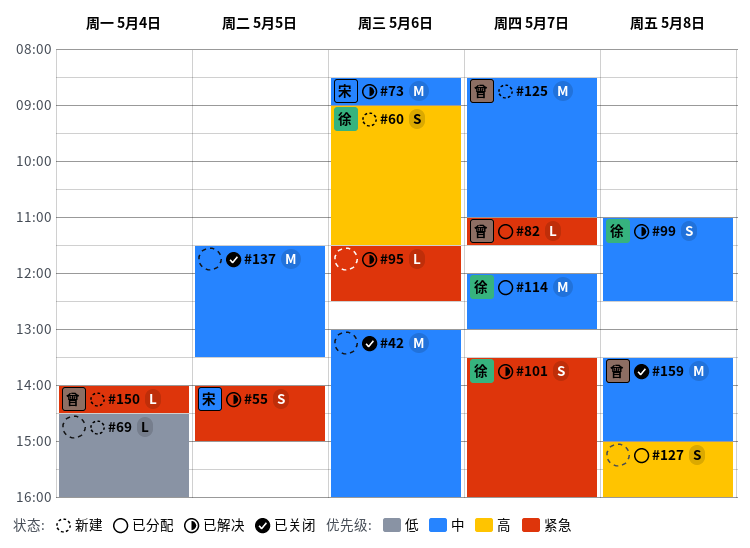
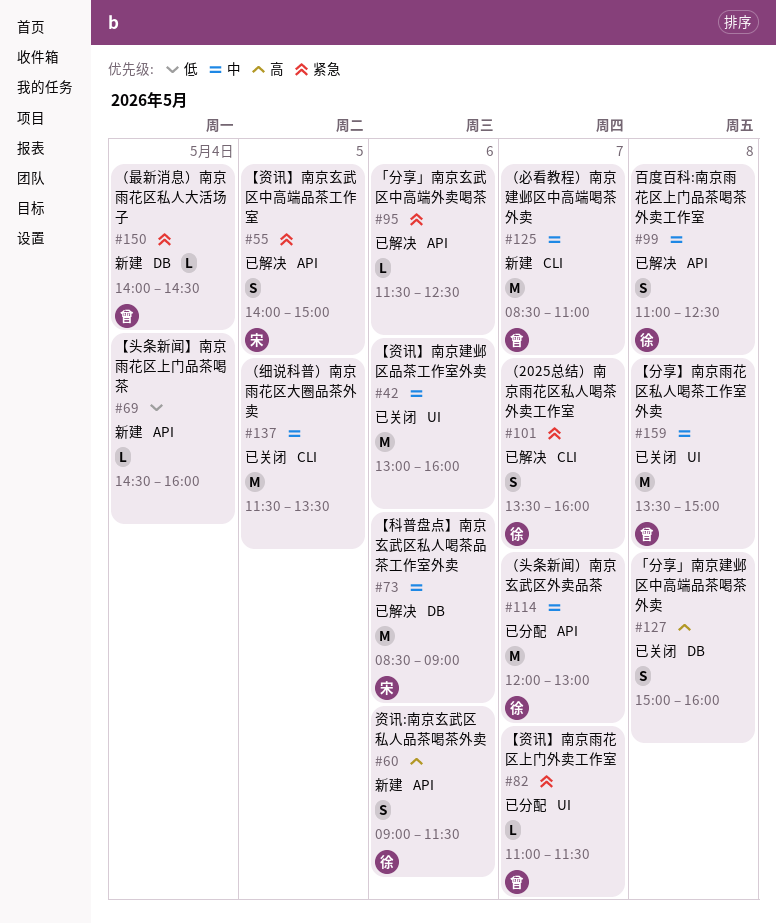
#127, status: 已分配 -> 已关闭

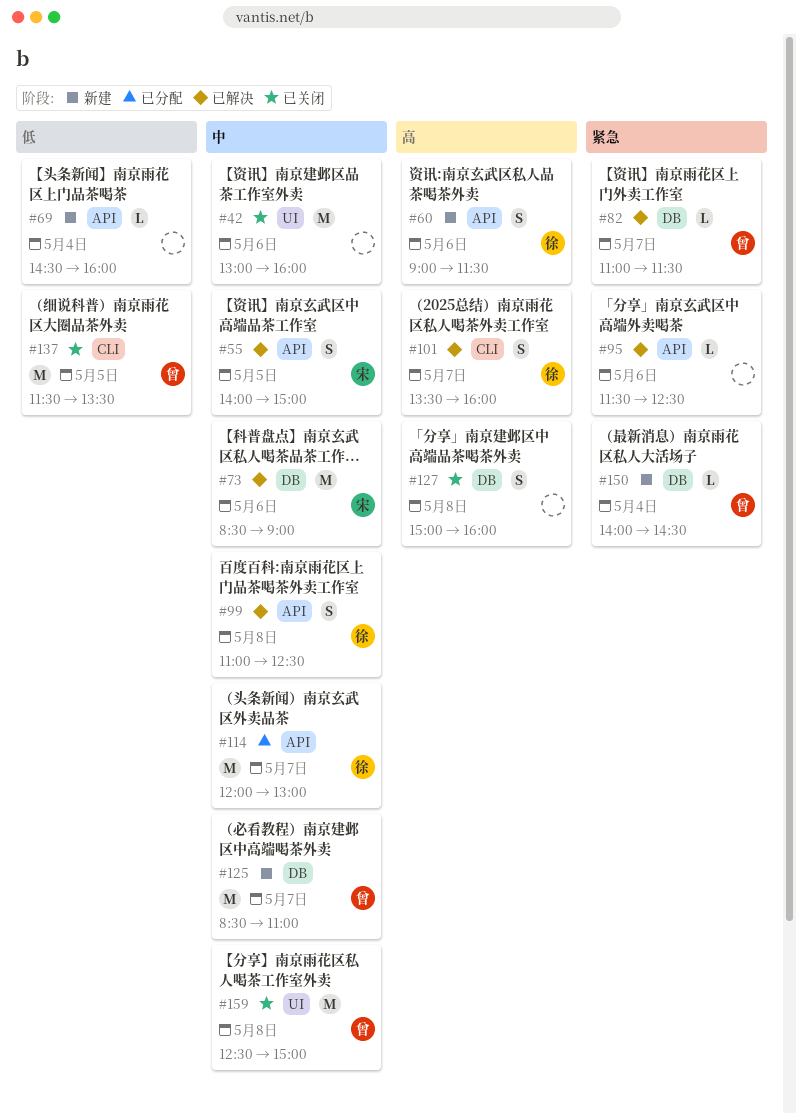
#55, priority: 紧急 -> 中
#82, status: 已分配 -> 已解决
#82, label: UI -> DB
#101, priority: 紧急 -> 高
#125, label: CLI -> DB
#137, owner: none -> 曾
#137, priority: 中 -> 低
#159, begins: 13:30 -> 12:30

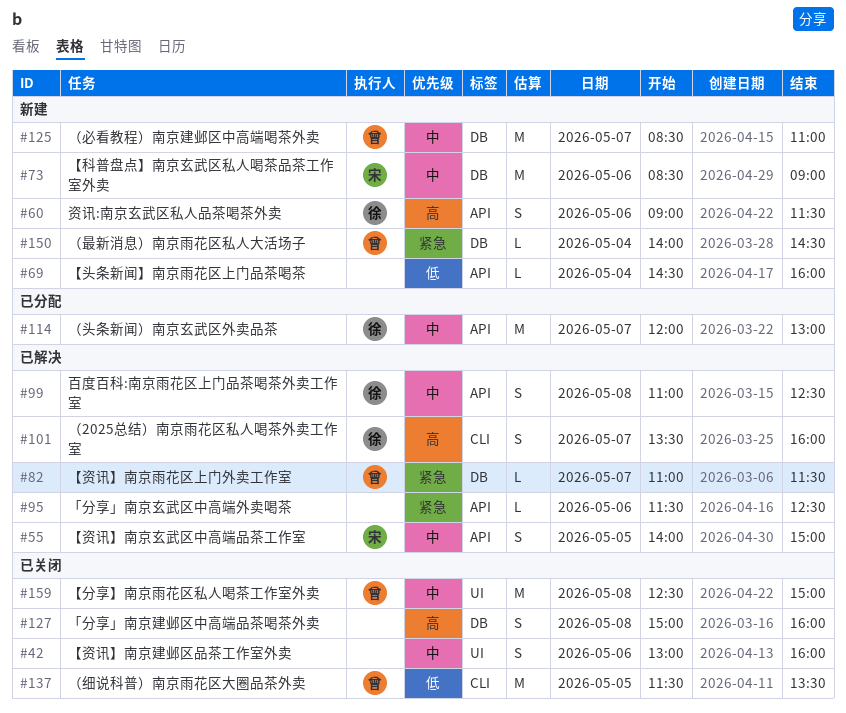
#42, estimate: M -> S
#73, status: 已解决 -> 新建

